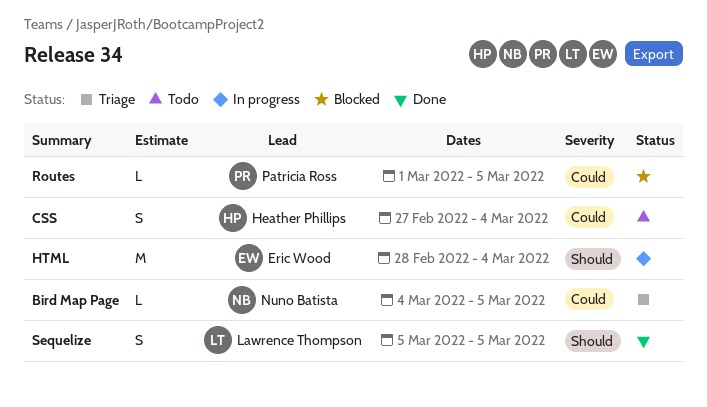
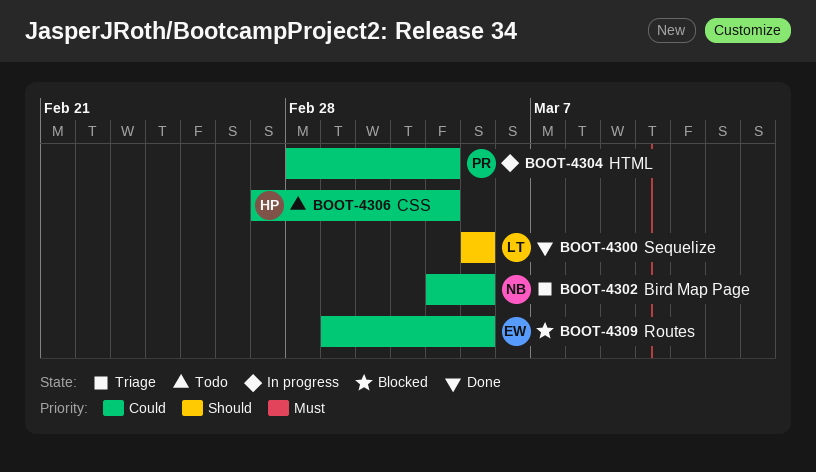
HTML, owner: Eric Wood -> Patricia Ross
HTML, priority: Should -> Could
Routes, owner: Patricia Ross -> Eric Wood

